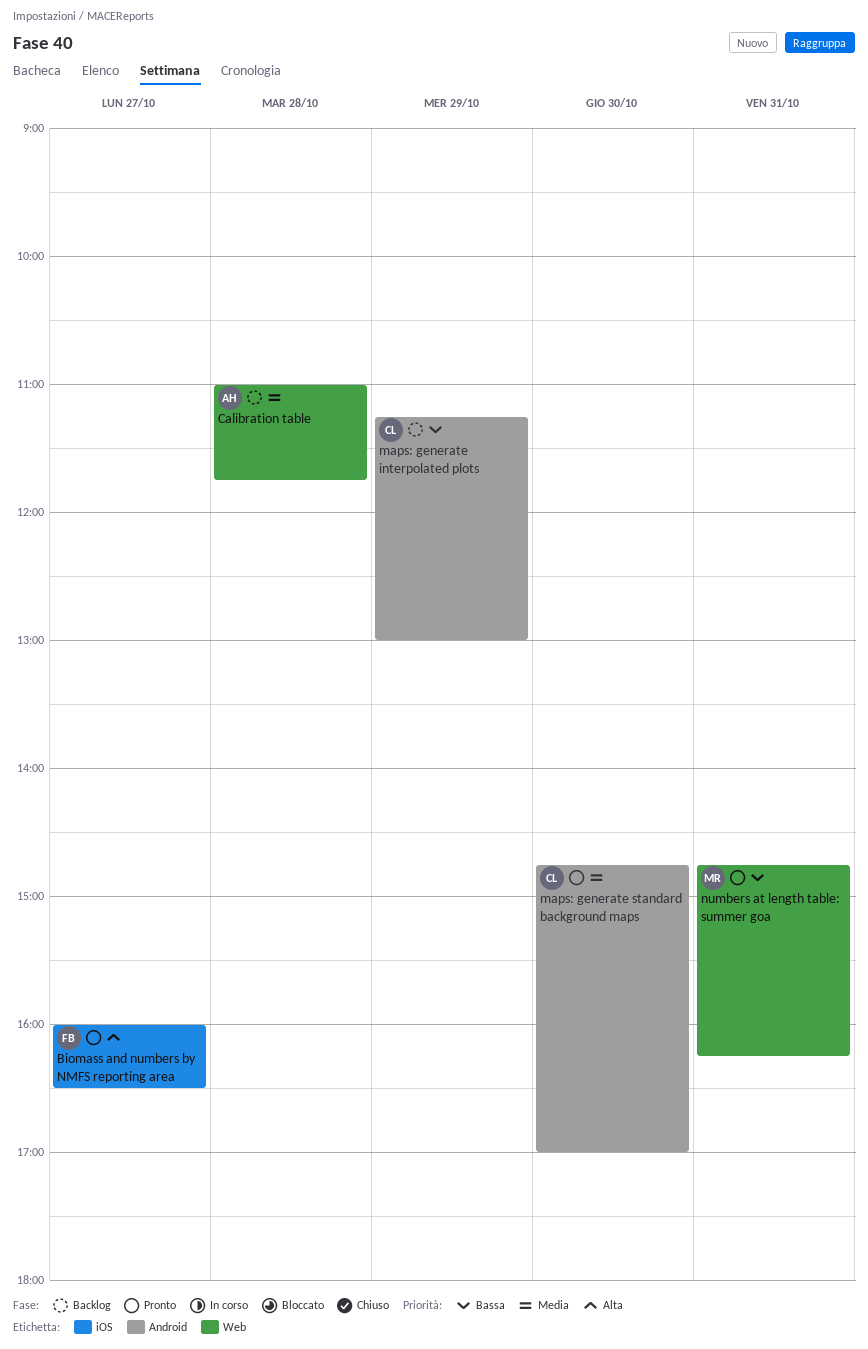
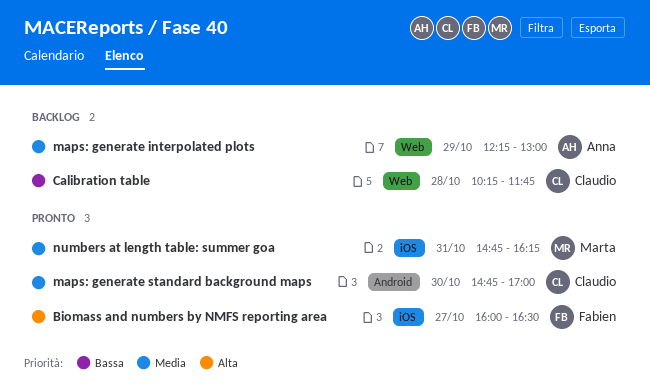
Calibration table, owner: Anna -> Claudio
Calibration table, priority: Media -> Bassa
Calibration table, begins: 11:00 -> 10:15
maps: generate interpolated plots, owner: Claudio -> Anna
maps: generate interpolated plots, priority: Bassa -> Media
maps: generate interpolated plots, label: Android -> Web
maps: generate interpolated plots, begins: 11:15 -> 12:15
numbers at length table: summer goa, priority: Bassa -> Media
numbers at length table: summer goa, label: Web -> iOS

